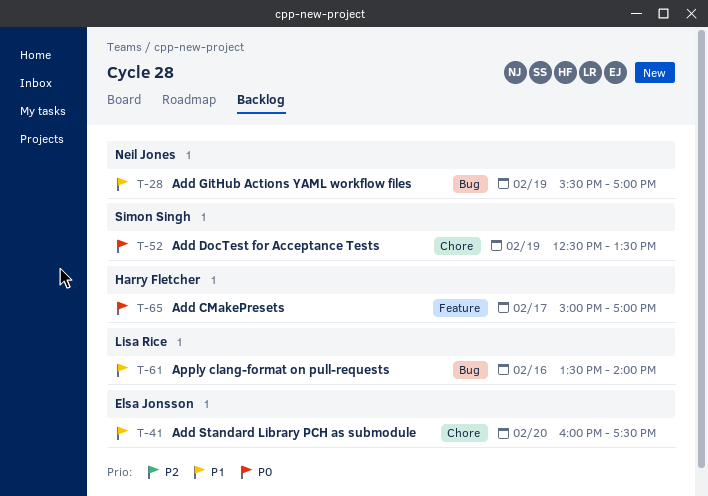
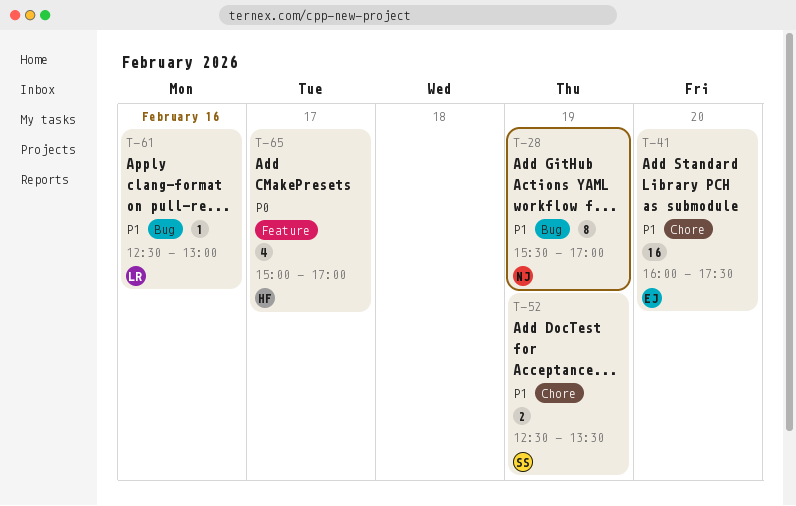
T-52, priority: P0 -> P1
T-61, begins: 13:30 -> 12:30
T-61, ends: 14:00 -> 13:00

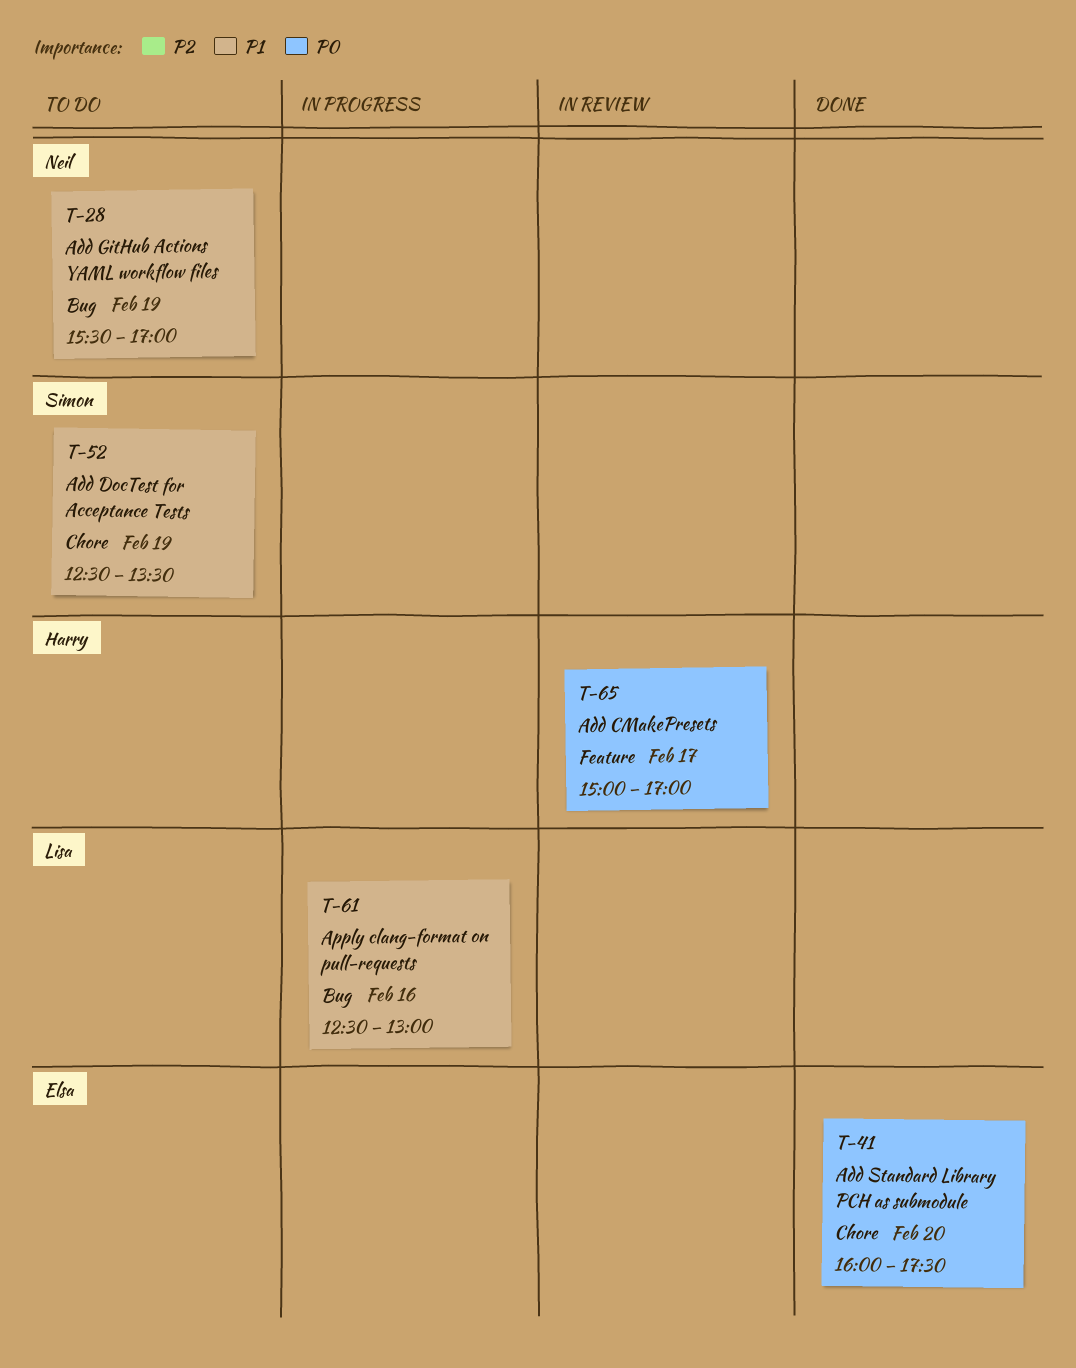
T-41, priority: P1 -> P0

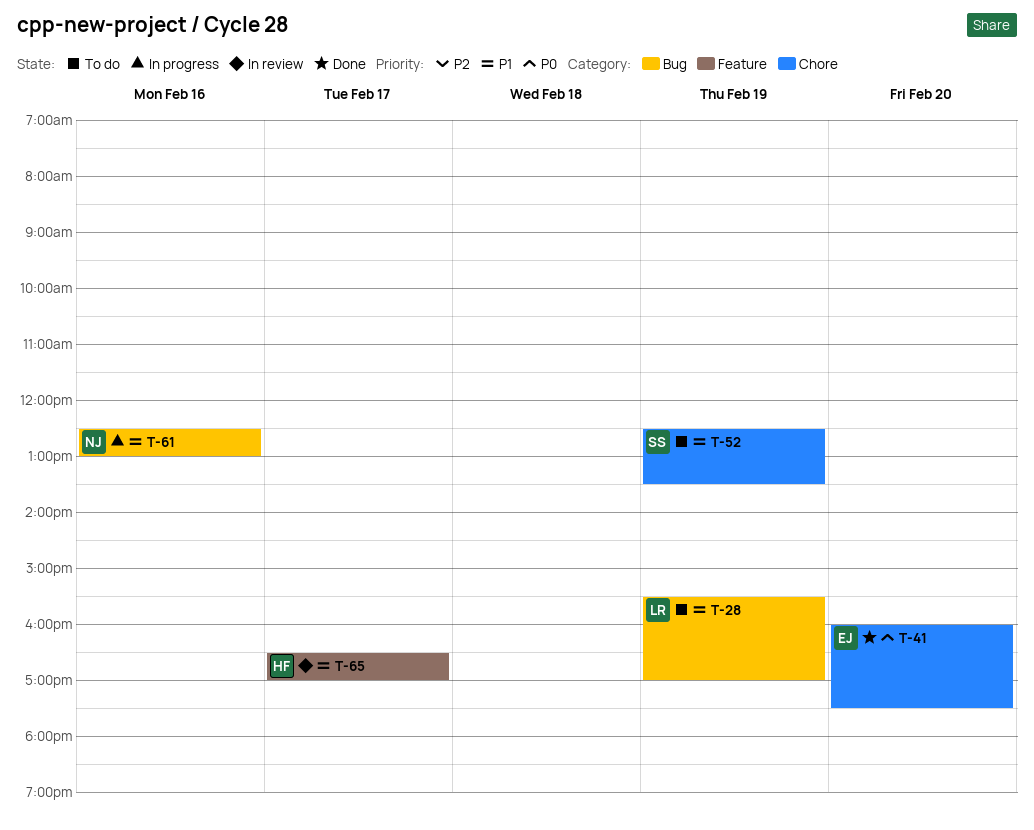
T-28, owner: Neil -> Lisa
T-61, owner: Lisa -> Neil
T-65, priority: P0 -> P1
T-65, begins: 15:00 -> 16:30

